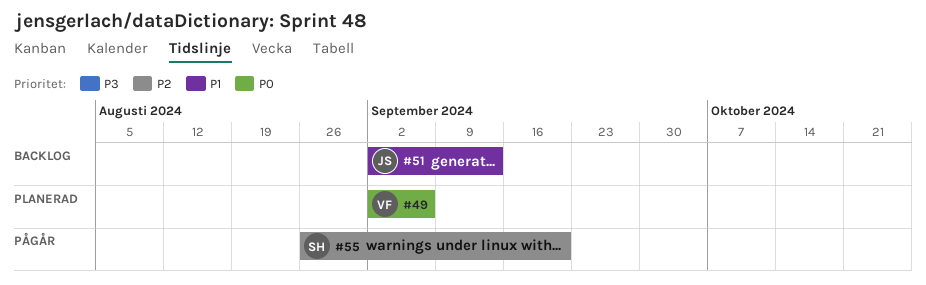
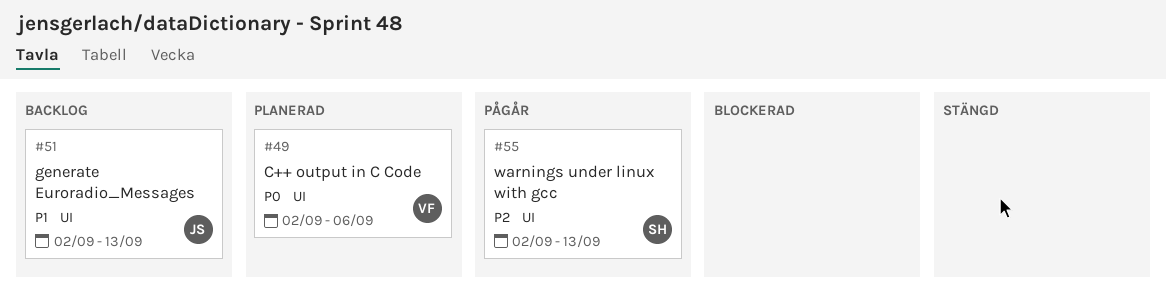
#55, start: Aug 26 -> Sep 2
#55, due: Sep 20 -> Sep 13

